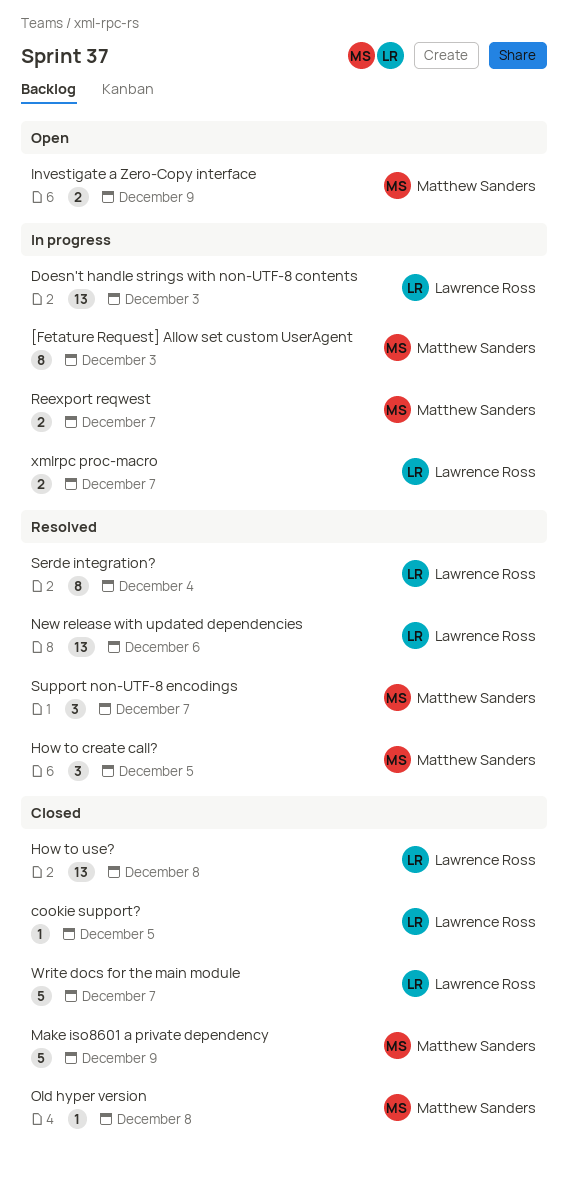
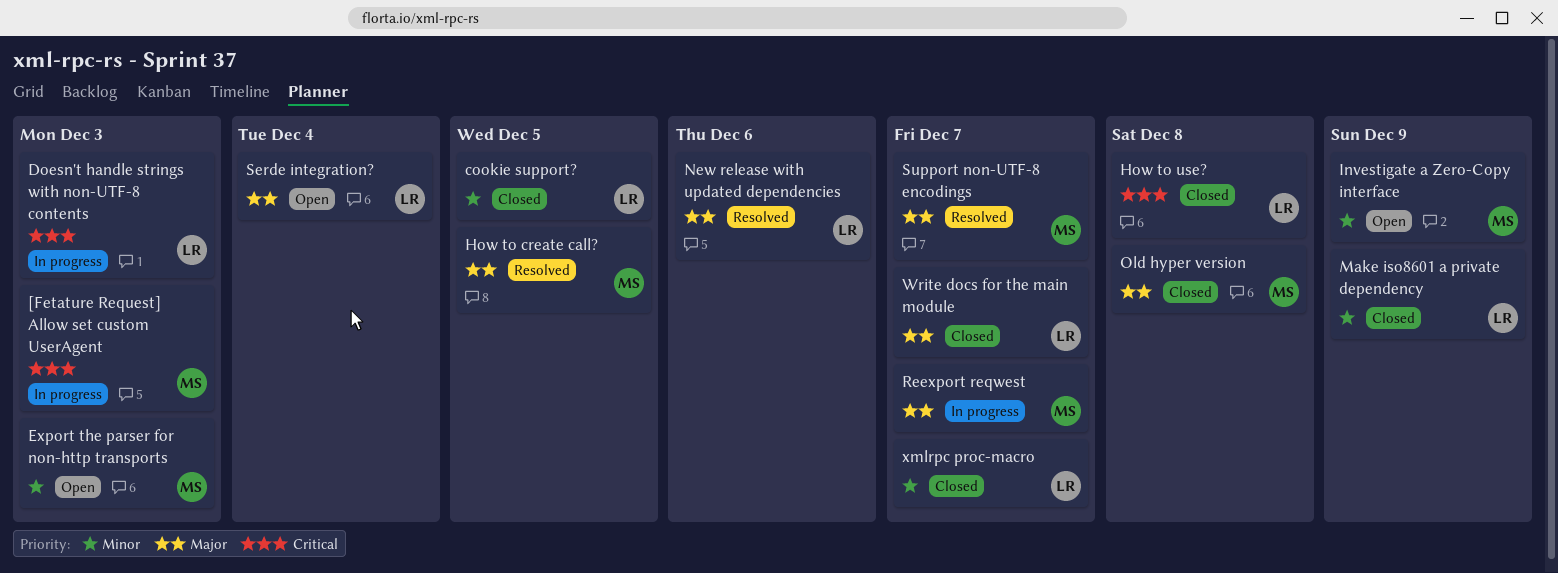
Export the parser for non-http transports: none -> present
Make iso8601 a private dependency, owner: Matthew Sanders -> Lawrence Ross
Serde integration?, status: Resolved -> Open
xmlrpc proc-macro, status: In progress -> Closed

